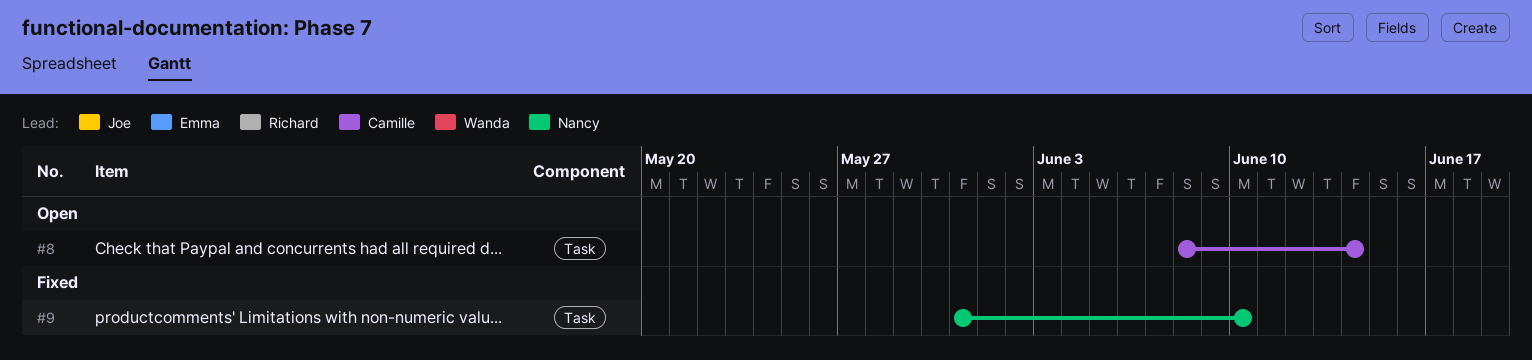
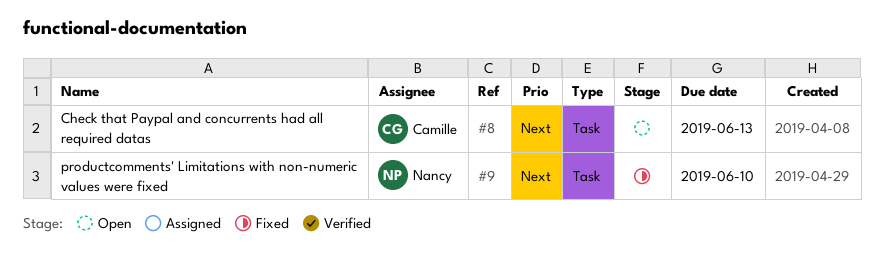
#8, due: Jun 14 -> Jun 13

